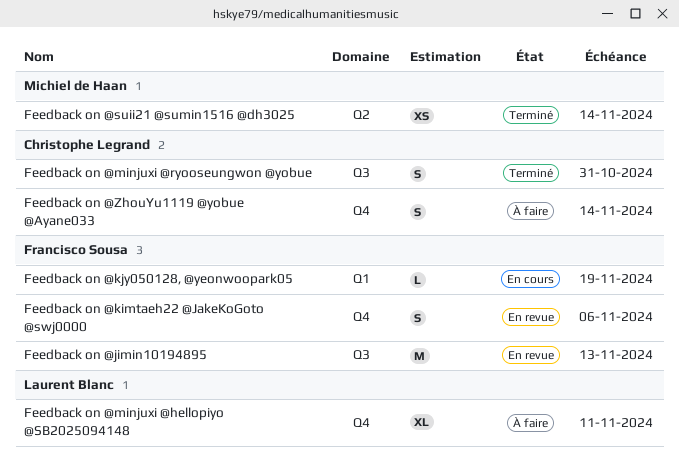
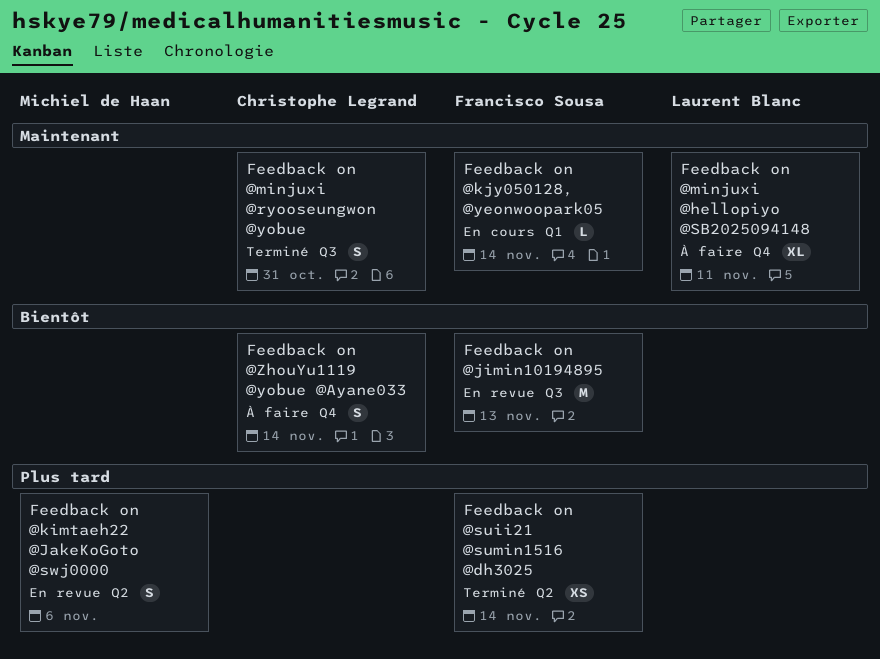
Feedback on @kimtaeh22 @JakeKoGoto @swj0000, owner: Francisco Sousa -> Michiel de Haan
Feedback on @kimtaeh22 @JakeKoGoto @swj0000, label: Q4 -> Q2
Feedback on @kjy050128, @yeonwoopark05, due: Nov 19 -> Nov 14
Feedback on @suii21 @sumin1516 @dh3025, owner: Michiel de Haan -> Francisco Sousa

